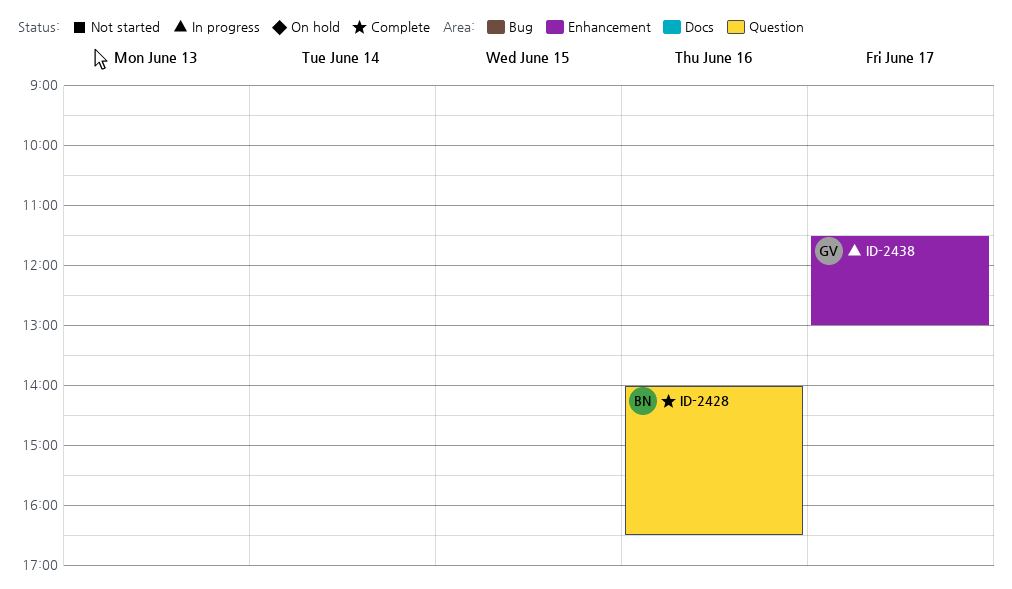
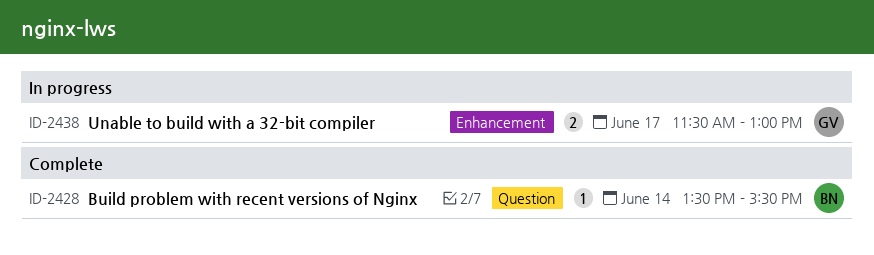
ID-2428, day: Jun 16 -> Jun 14
ID-2428, begins: 14:00 -> 13:30
ID-2428, ends: 16:30 -> 15:30

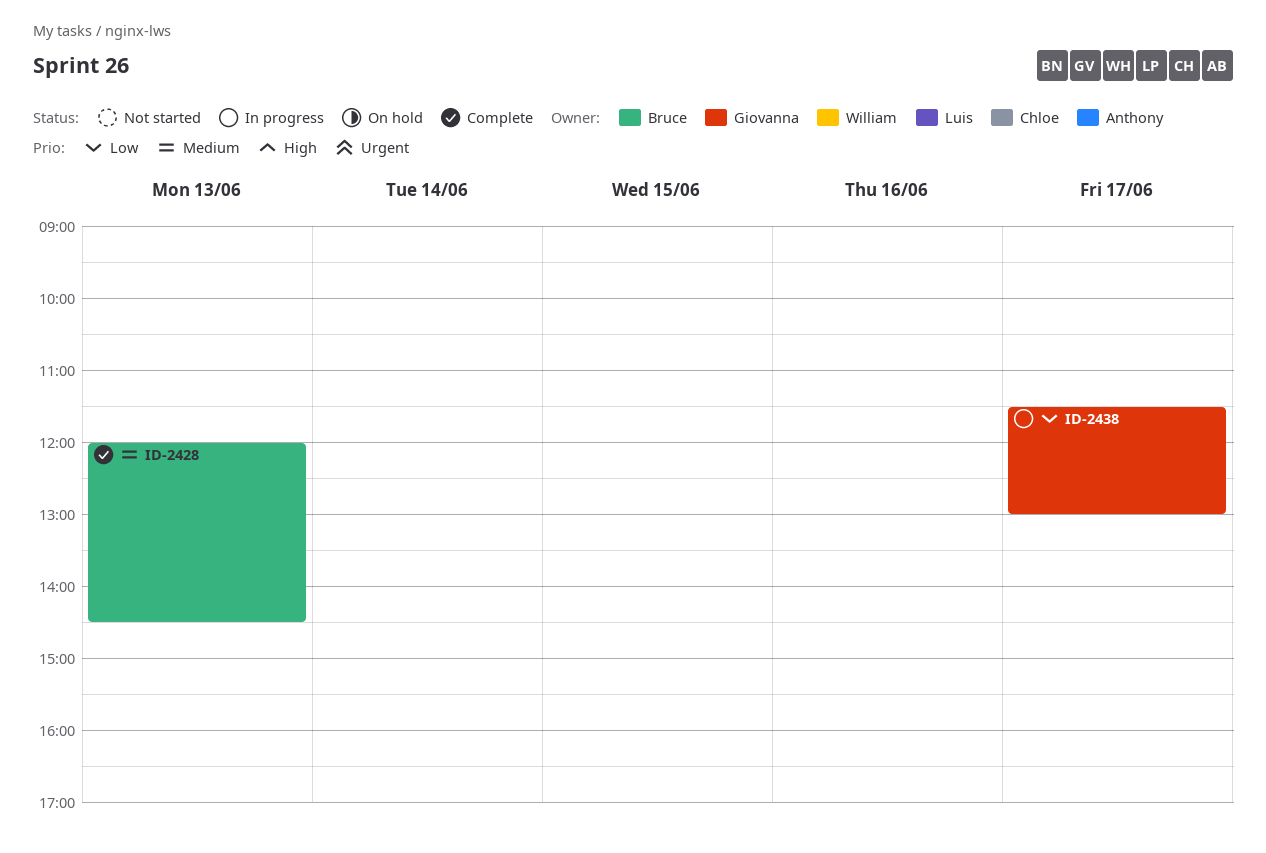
ID-2428, day: Jun 14 -> Jun 13
ID-2428, begins: 13:30 -> 12:00
ID-2428, ends: 15:30 -> 14:30

